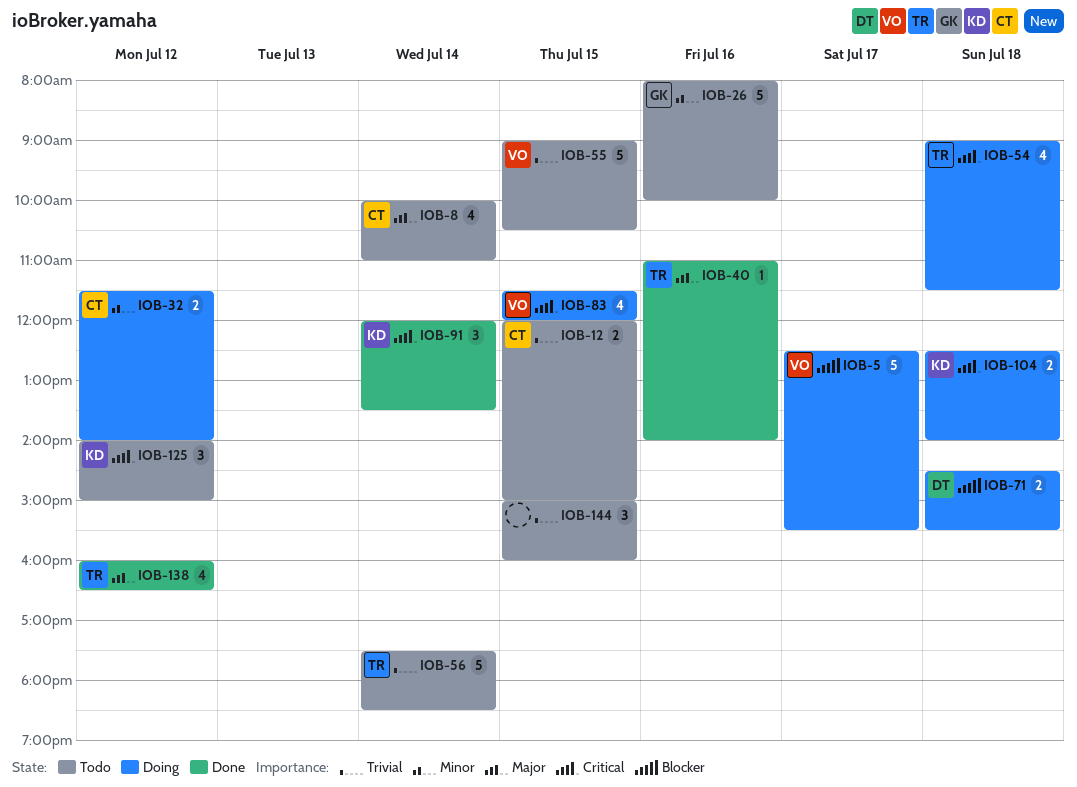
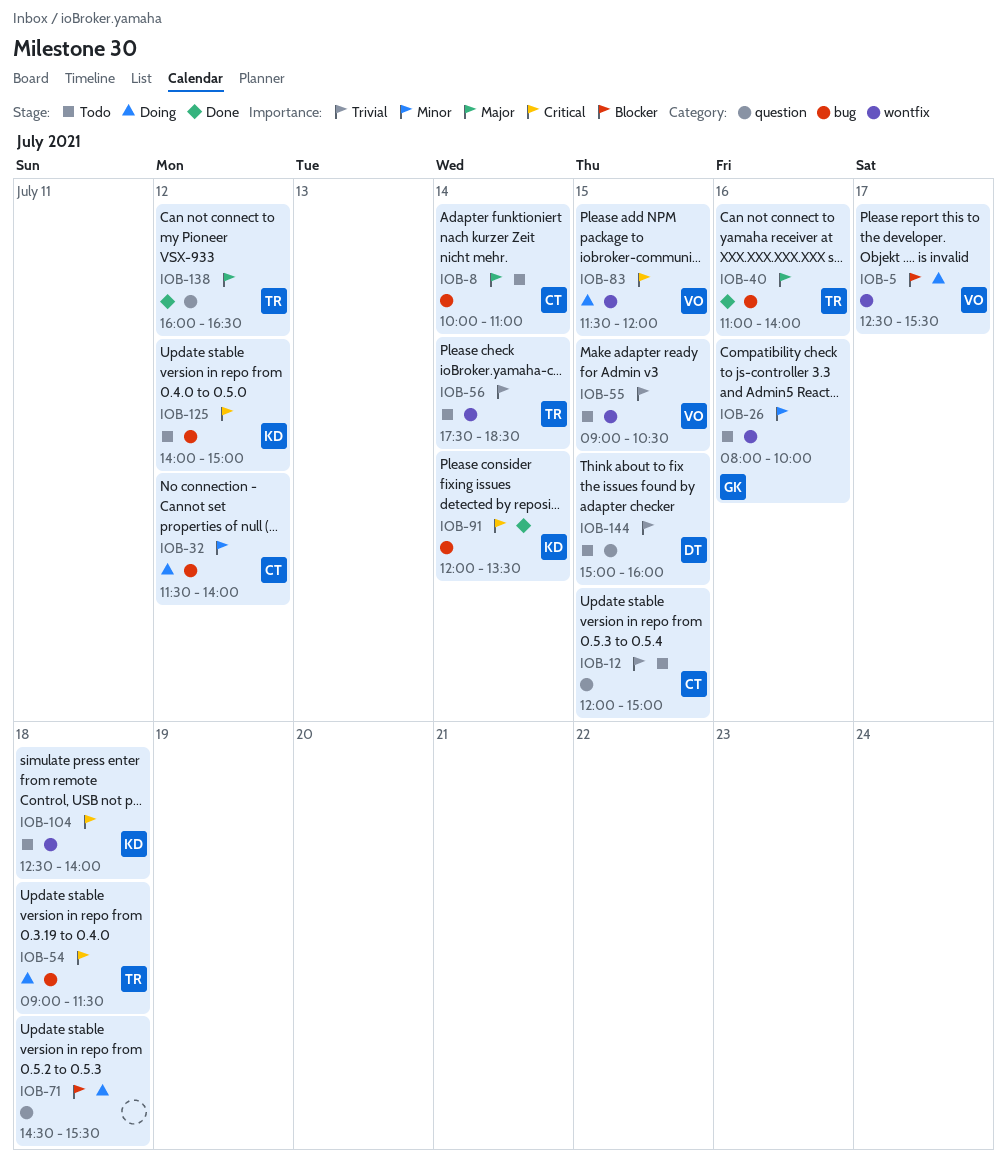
IOB-71, owner: DT -> none
IOB-104, status: Doing -> Todo
IOB-144, owner: none -> DT

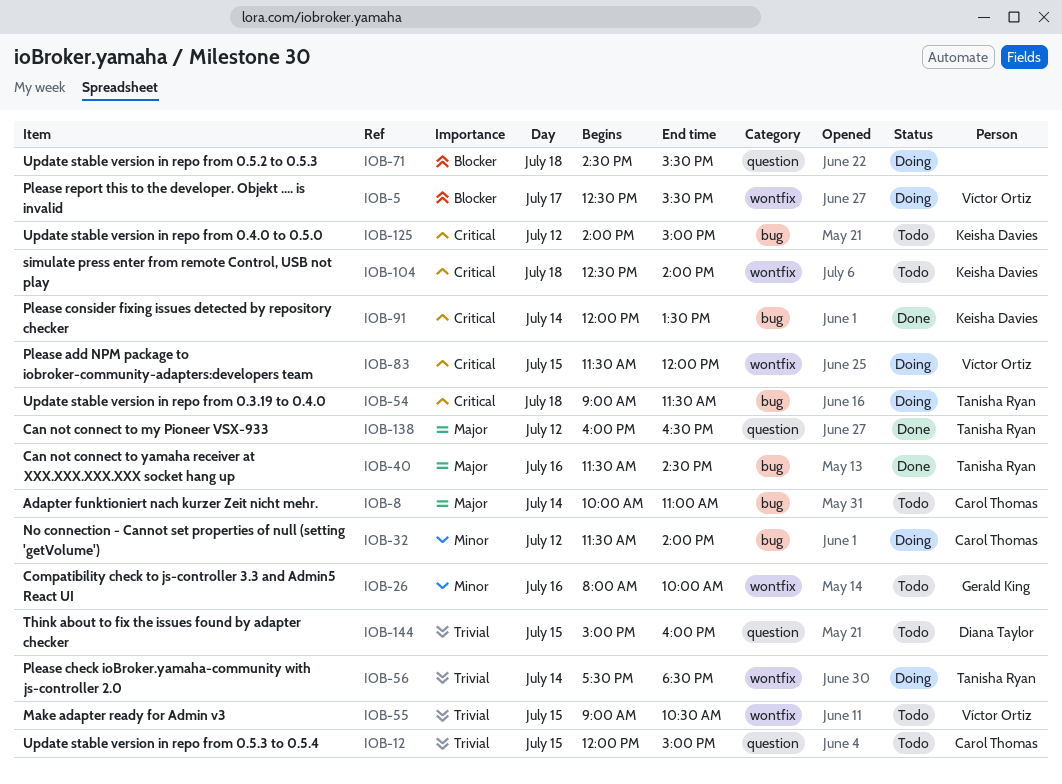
IOB-40, begins: 11:00 -> 11:30
IOB-40, ends: 14:00 -> 14:30
IOB-56, status: Todo -> Doing

